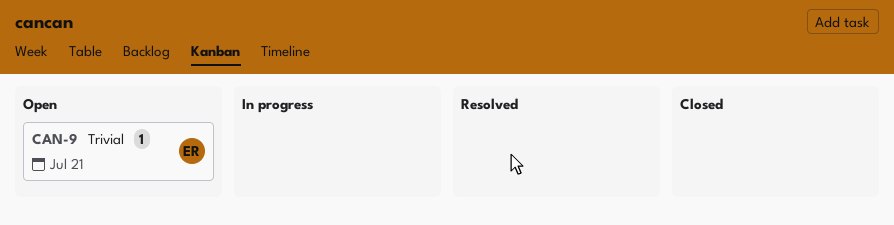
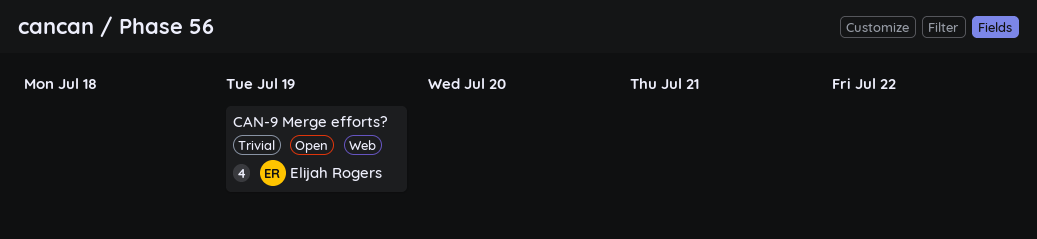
CAN-9, estimate: 1 -> 4
CAN-9, due: Jul 21 -> Jul 19

